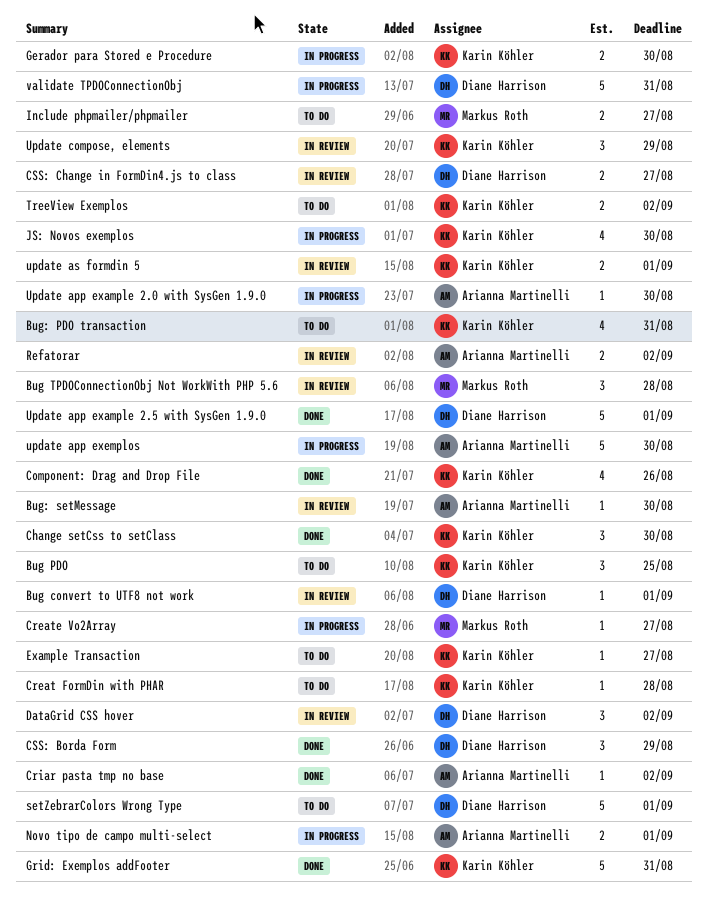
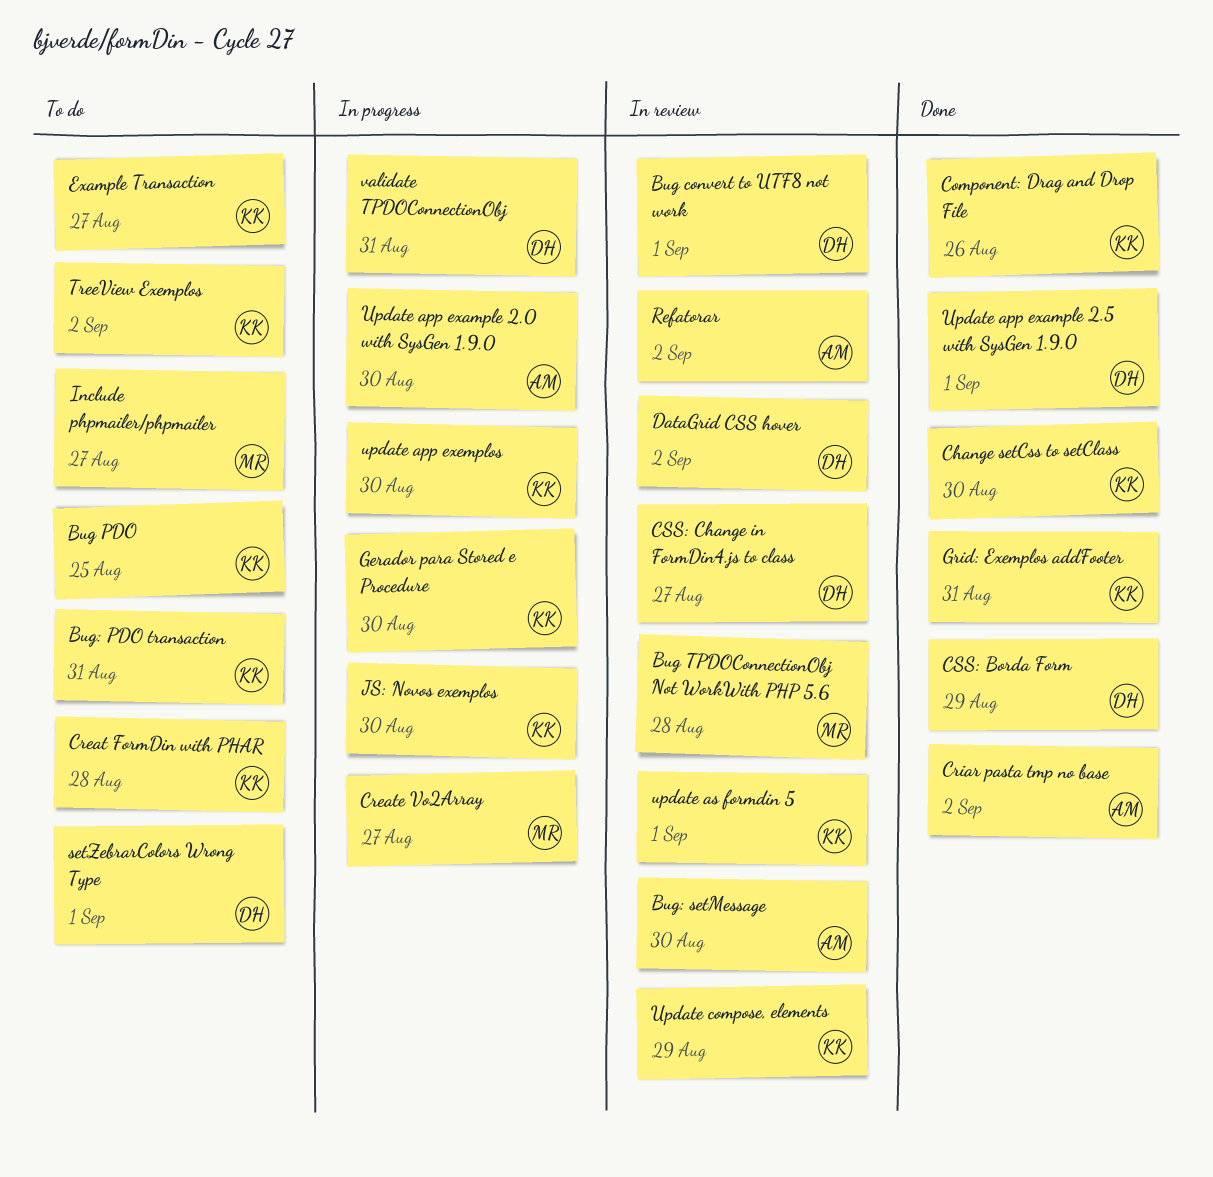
Novo tipo de campo multi-select: present -> none
update app exemplos, owner: Arianna Martinelli -> Karin Köhler

